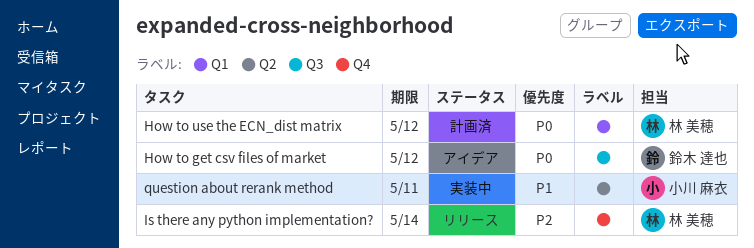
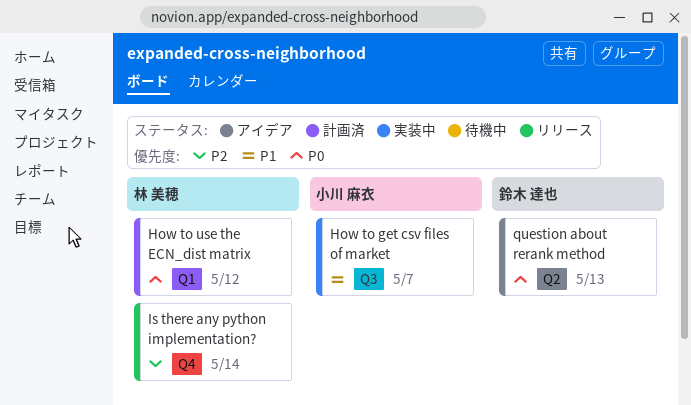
How to get csv files of market, status: アイデア -> 実装中
How to get csv files of market, owner: 鈴木 達也 -> 小川 麻衣
How to get csv files of market, priority: P0 -> P1
How to get csv files of market, due: May 12 -> May 7
question about rerank method, status: 実装中 -> アイデア
question about rerank method, owner: 小川 麻衣 -> 鈴木 達也
question about rerank method, priority: P1 -> P0
question about rerank method, due: May 11 -> May 13

